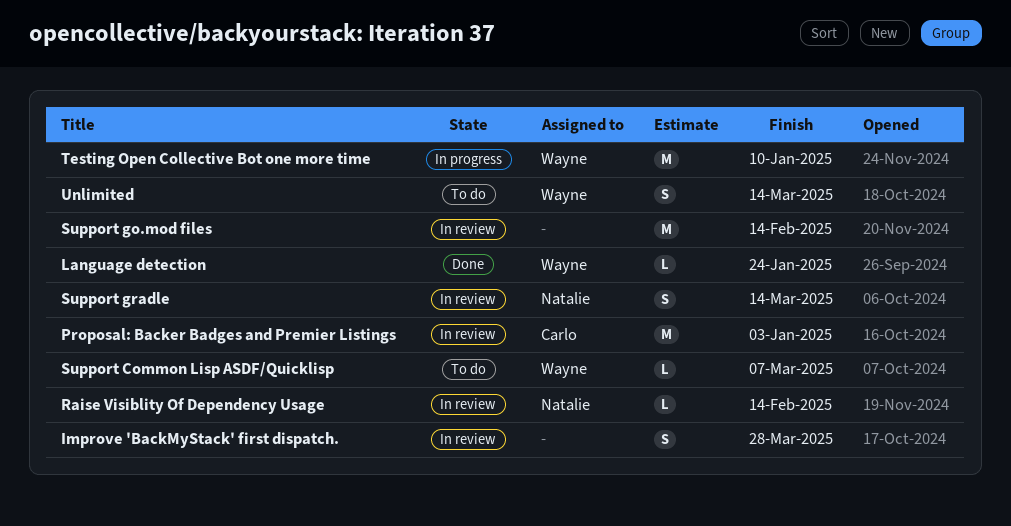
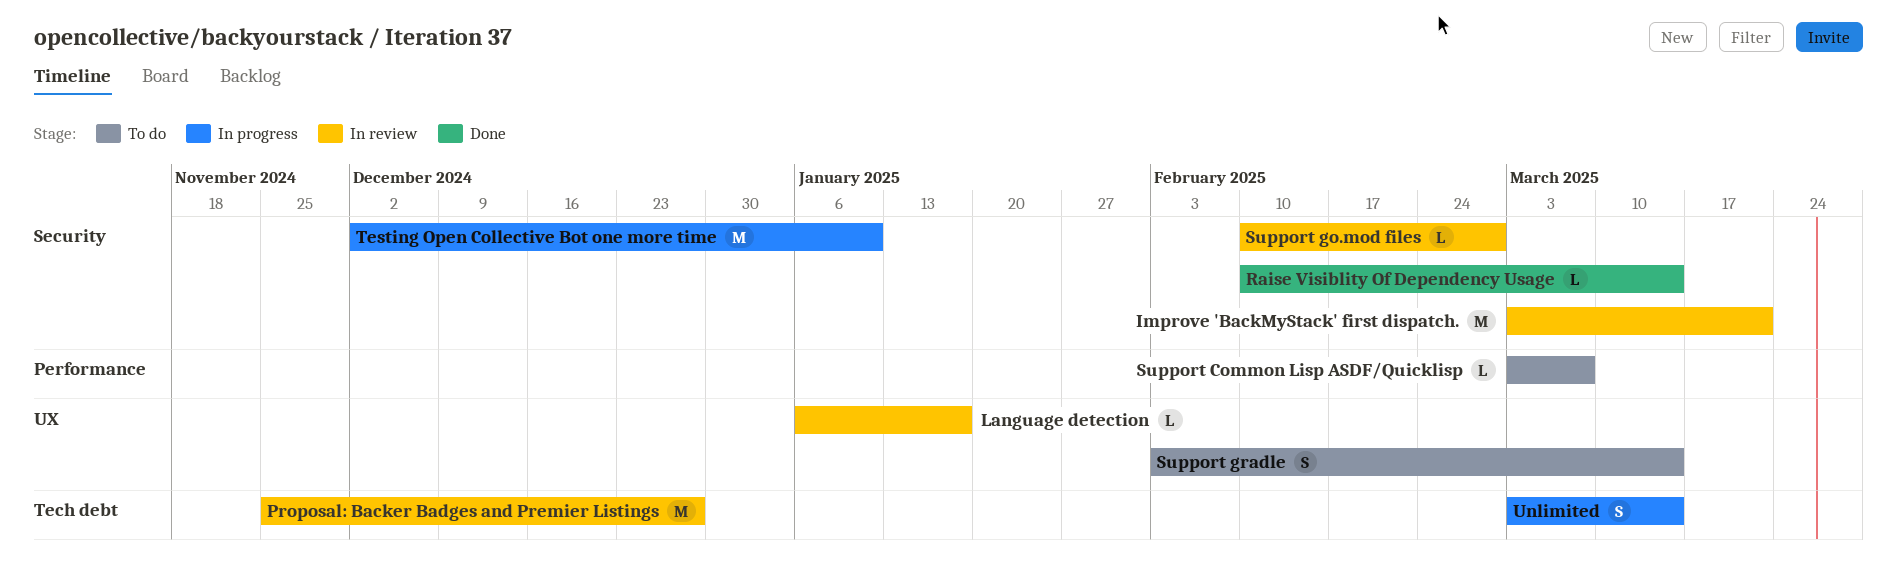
Improve 'BackMyStack' first dispatch., estimate: S -> M
Improve 'BackMyStack' first dispatch., due: Mar 28 -> Mar 21
Language detection, status: Done -> In review
Language detection, due: Jan 24 -> Jan 17
Proposal: Backer Badges and Premier Listings, due: Jan 3 -> Dec 27
Raise Visiblity Of Dependency Usage, status: In review -> Done
Raise Visiblity Of Dependency Usage, due: Feb 14 -> Mar 14
Support go.mod files, estimate: M -> L
Support go.mod files, due: Feb 14 -> Feb 28
Support gradle, status: In review -> To do
Unlimited, status: To do -> In progress

